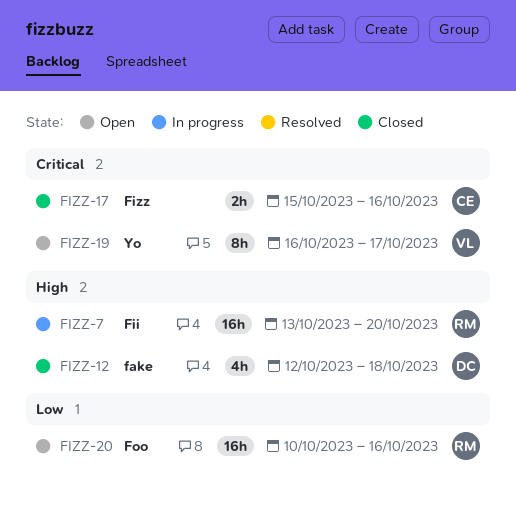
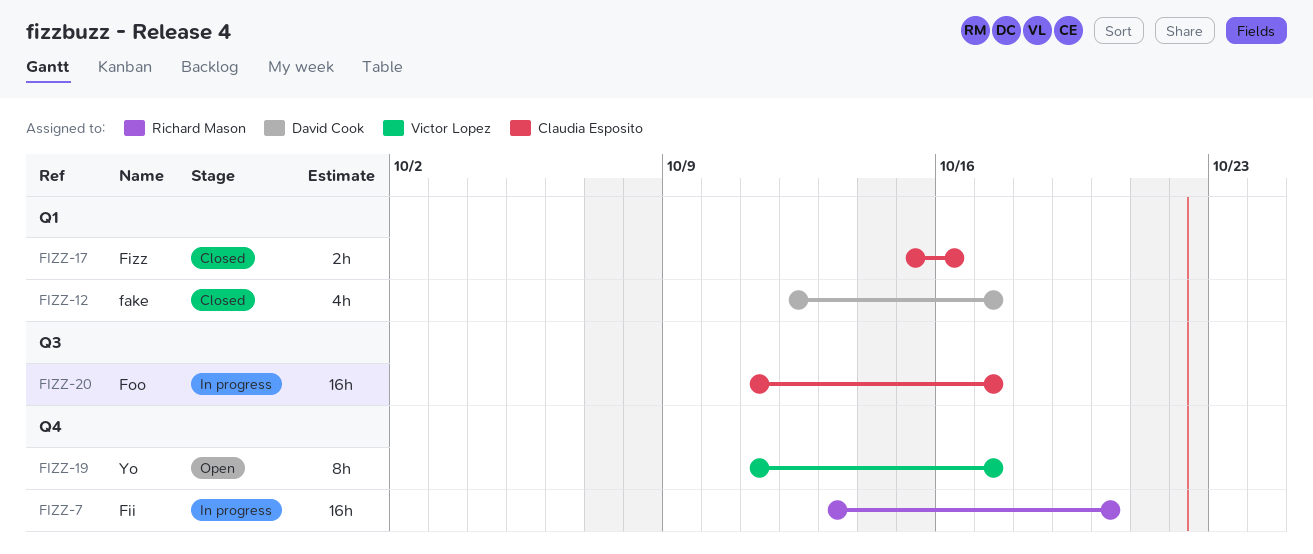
FIZZ-12, due: Oct 18 -> Oct 17
FIZZ-19, start: Oct 16 -> Oct 11
FIZZ-20, status: Open -> In progress
FIZZ-20, owner: Richard Mason -> Claudia Esposito
FIZZ-20, start: Oct 10 -> Oct 11
FIZZ-20, due: Oct 16 -> Oct 17

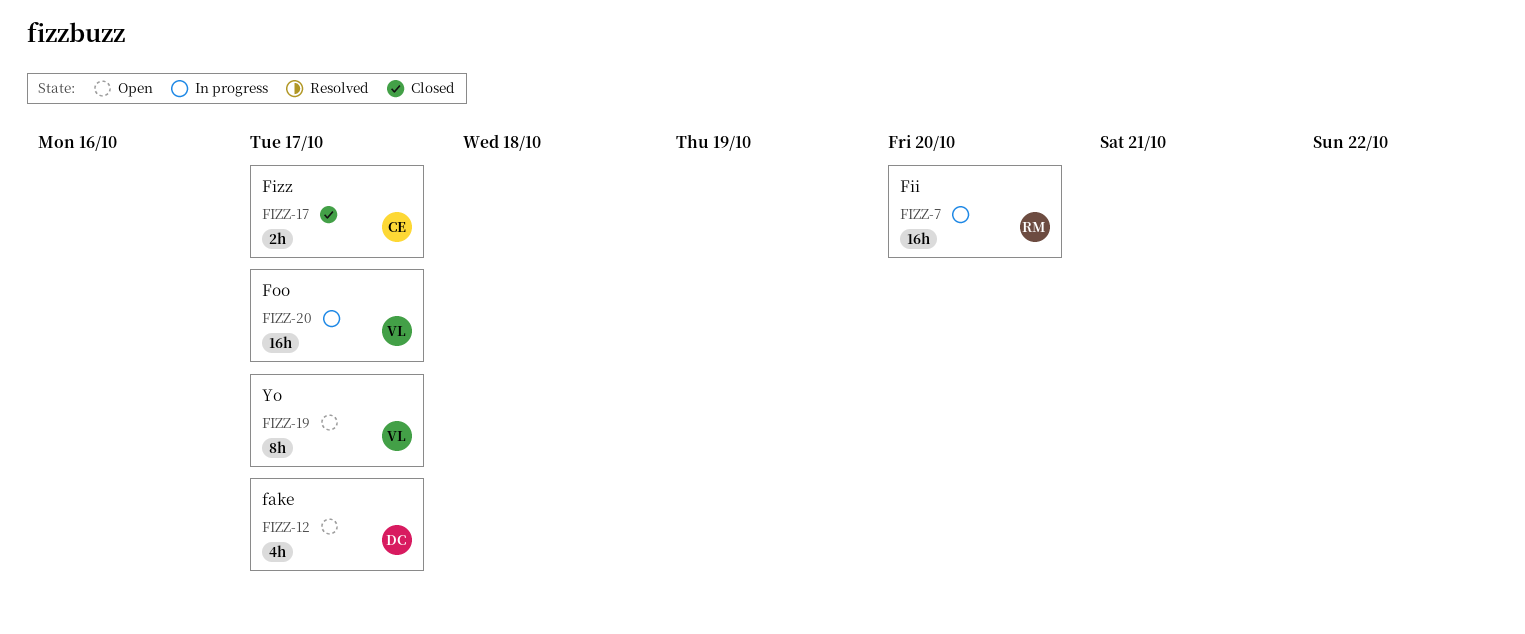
FIZZ-12, status: Closed -> Open
FIZZ-17, due: Oct 16 -> Oct 17
FIZZ-20, owner: Claudia Esposito -> Victor Lopez

